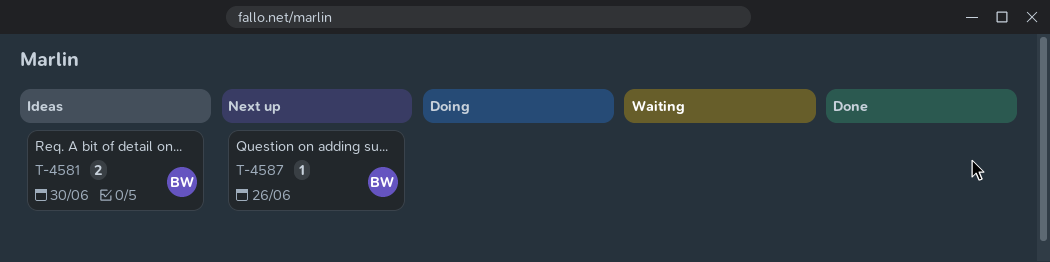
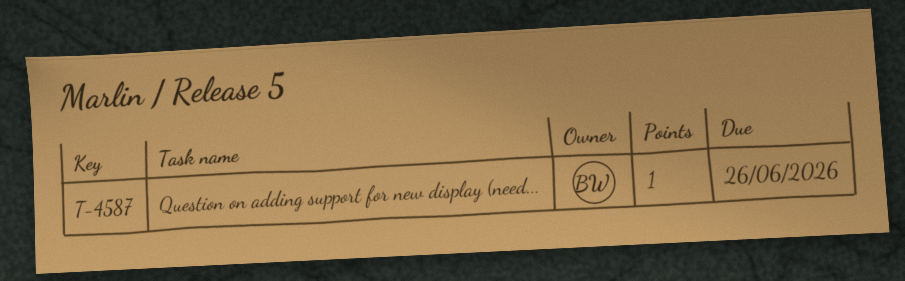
T-4581: present -> none

